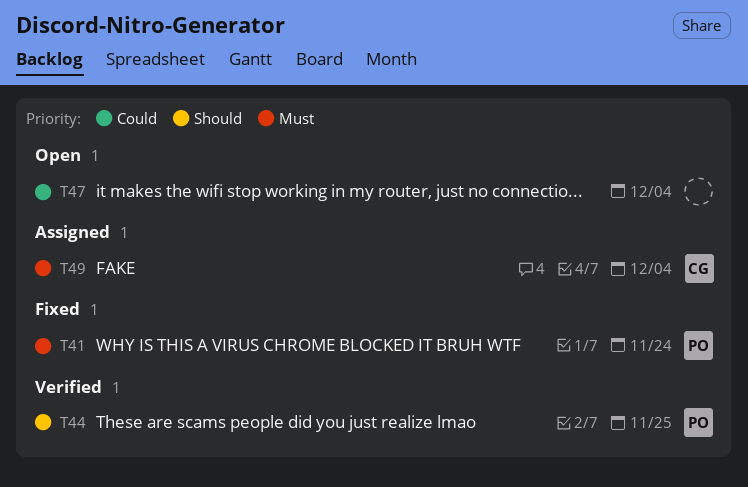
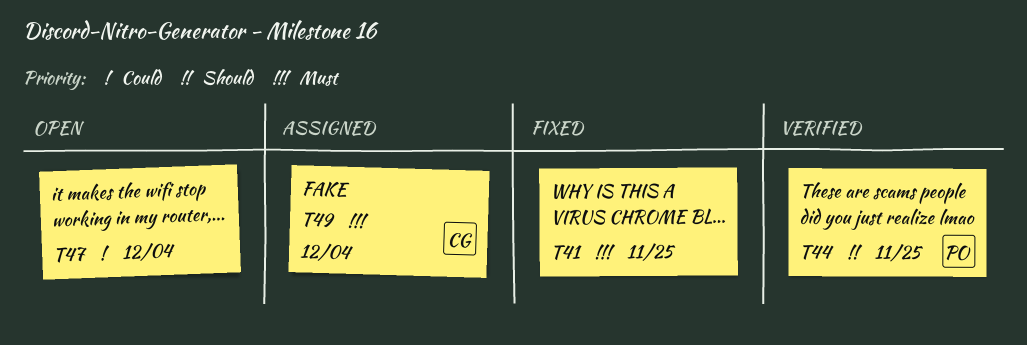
T41, owner: PO -> none
T41, due: Nov 24 -> Nov 25

